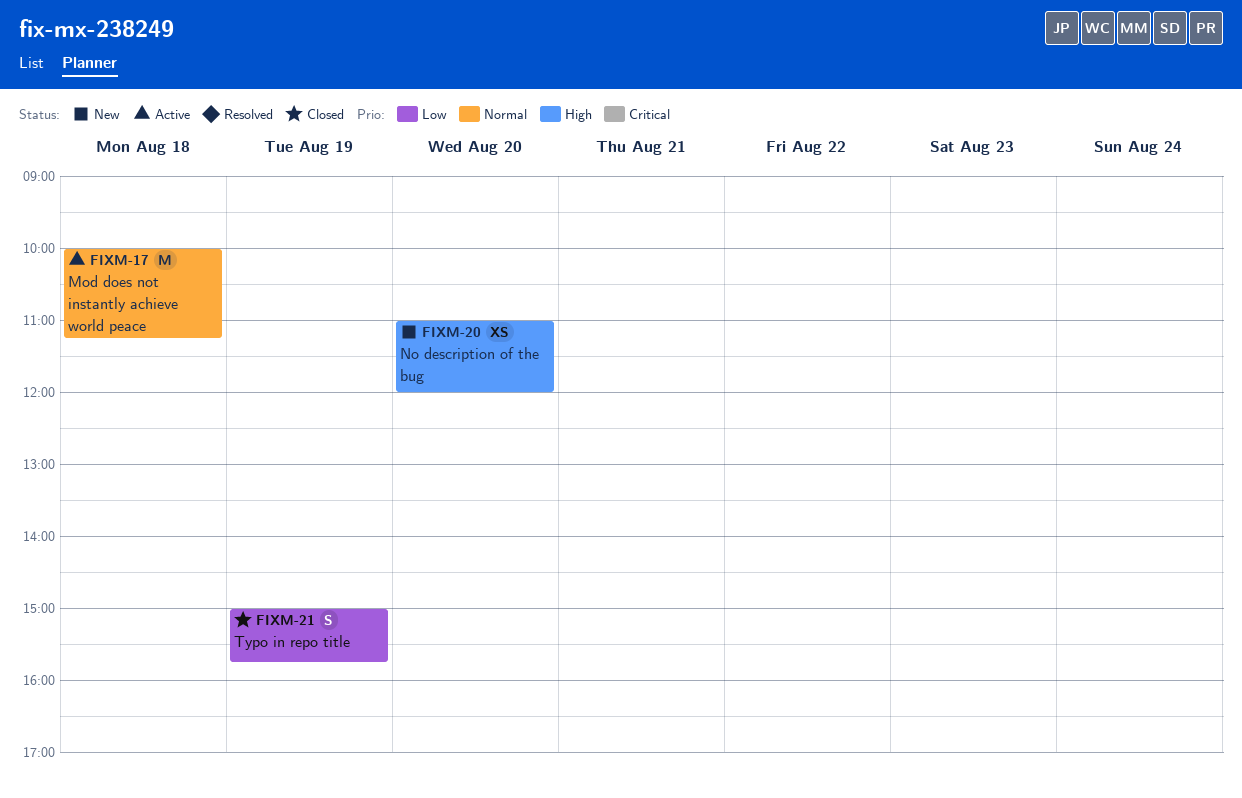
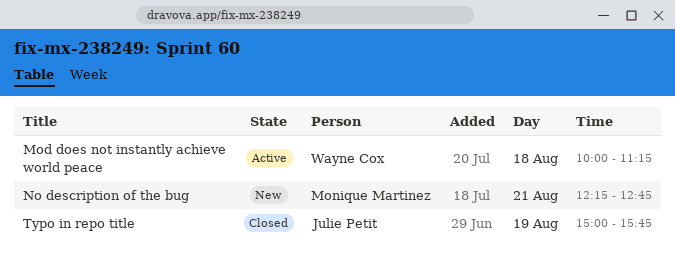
No description of the bug, day: Aug 20 -> Aug 21
No description of the bug, begins: 11:00 -> 12:15
No description of the bug, ends: 12:00 -> 12:45

